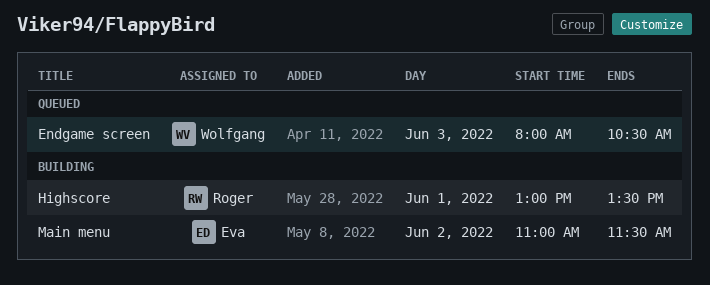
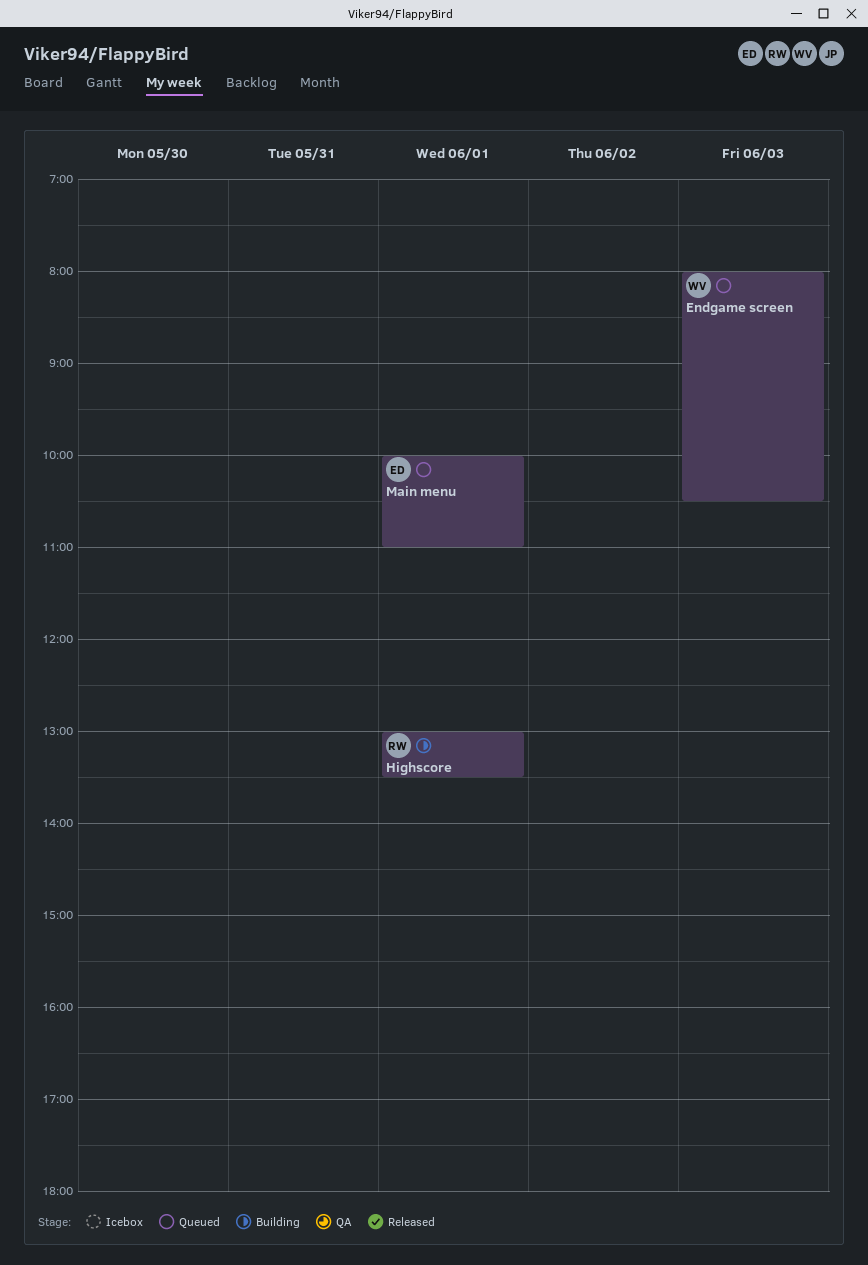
Main menu, status: Building -> Queued
Main menu, day: Jun 2 -> Jun 1
Main menu, begins: 11:00 -> 10:00
Main menu, ends: 11:30 -> 11:00

